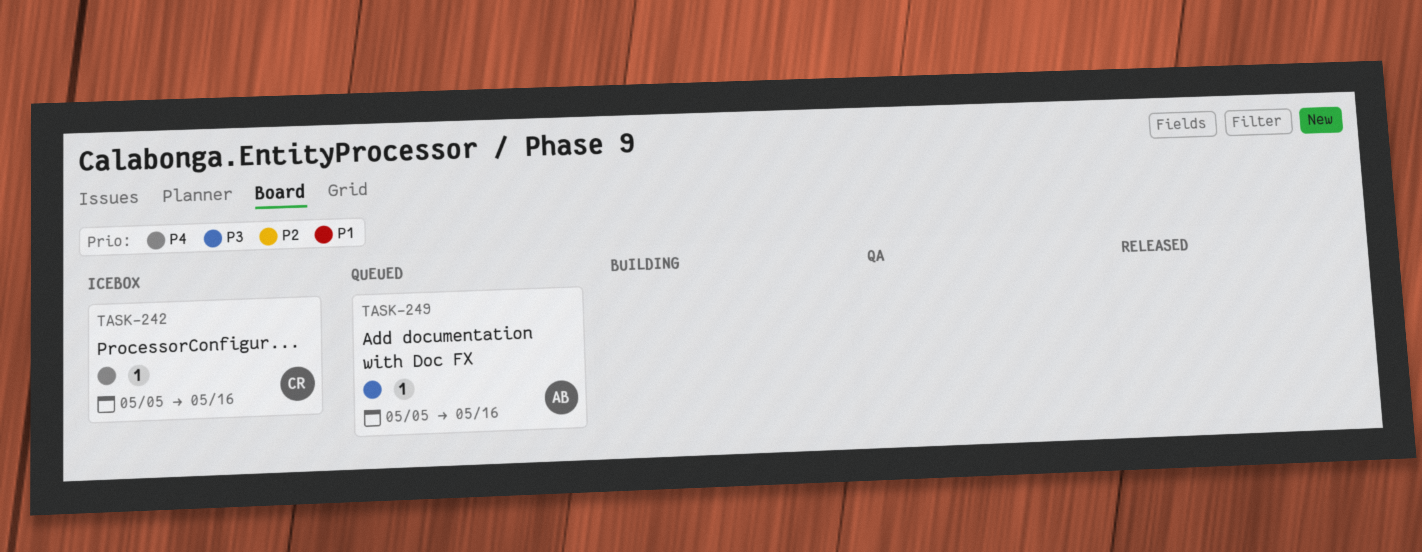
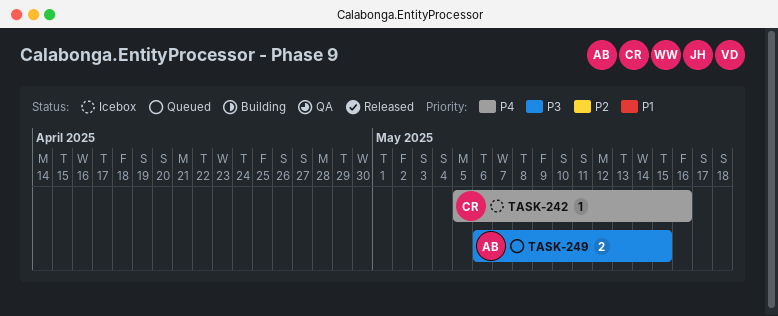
TASK-249, estimate: 1 -> 2
TASK-249, start: May 5 -> May 6
TASK-249, due: May 16 -> May 15

